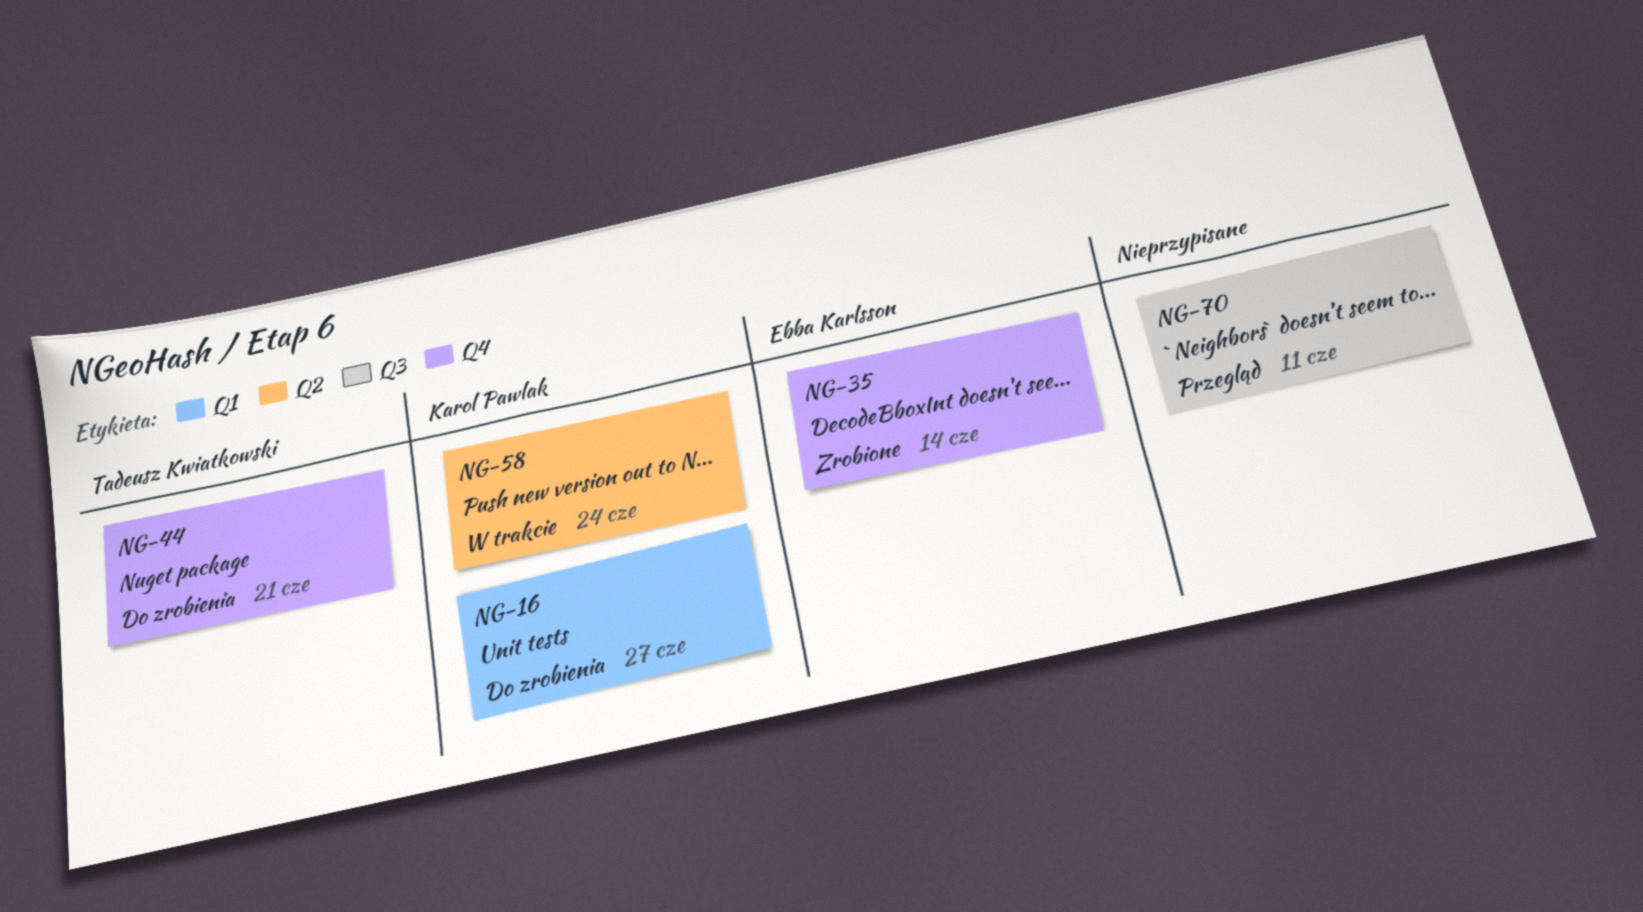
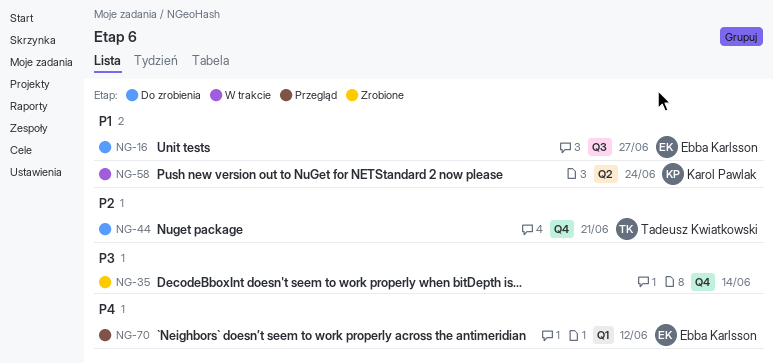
NG-16, owner: Karol Pawlak -> Ebba Karlsson
NG-16, label: Q1 -> Q3
NG-35, owner: Ebba Karlsson -> none
NG-70, owner: none -> Ebba Karlsson
NG-70, label: Q3 -> Q1
NG-70, due: Jun 11 -> Jun 12

